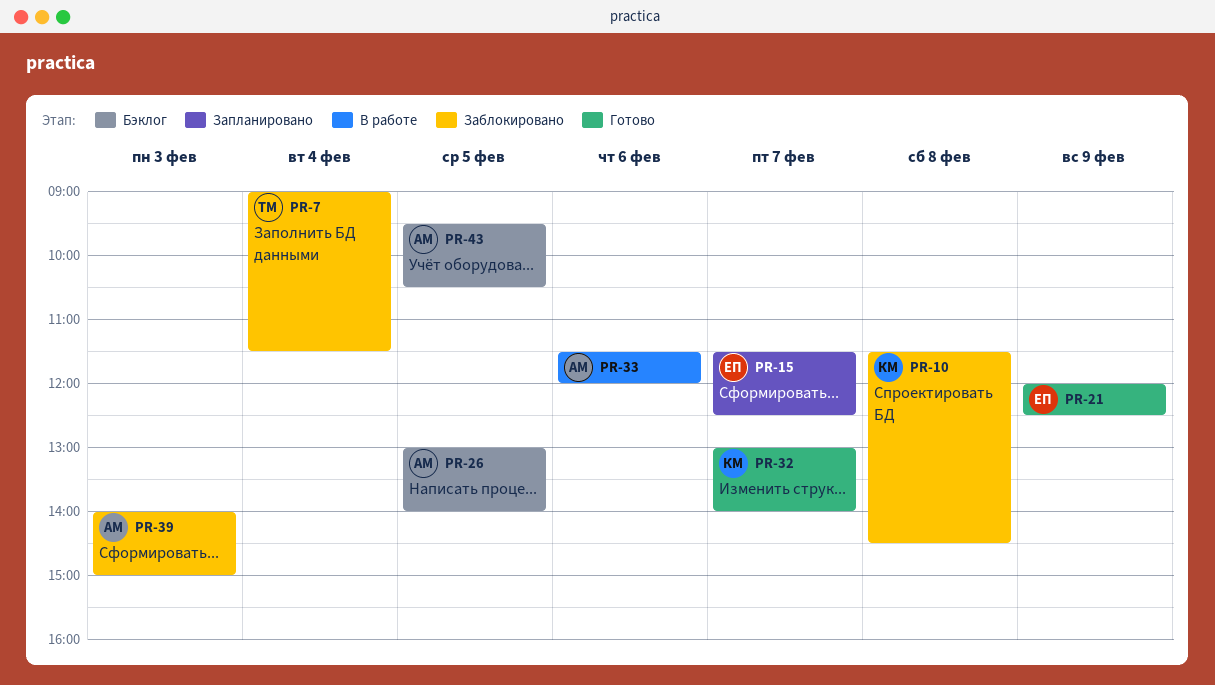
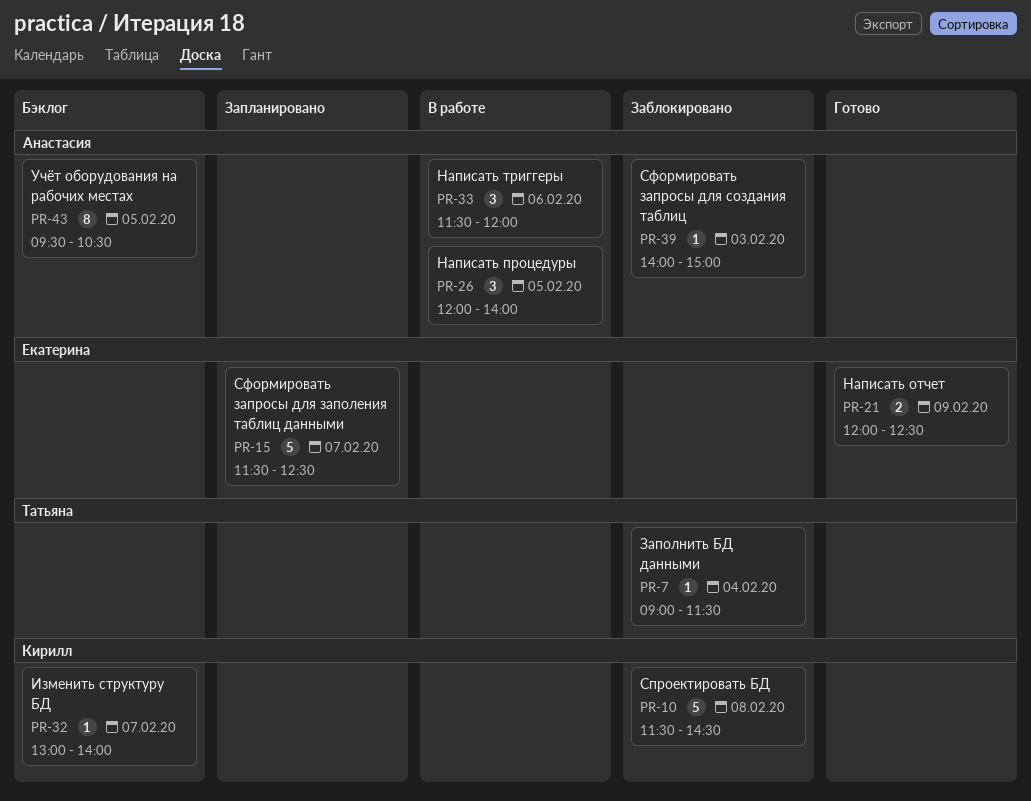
PR-26, status: Бэклог -> В работе
PR-26, begins: 13:00 -> 12:00
PR-32, status: Готово -> Бэклог

